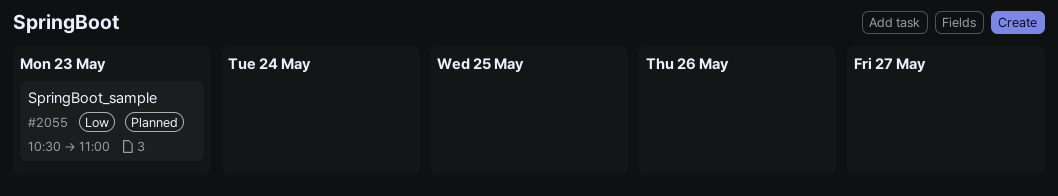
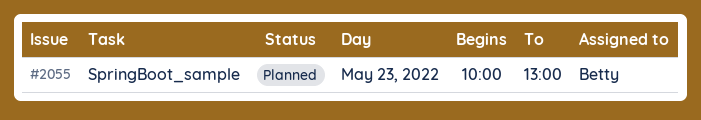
#2055, begins: 10:30 -> 10:00
#2055, ends: 11:00 -> 13:00

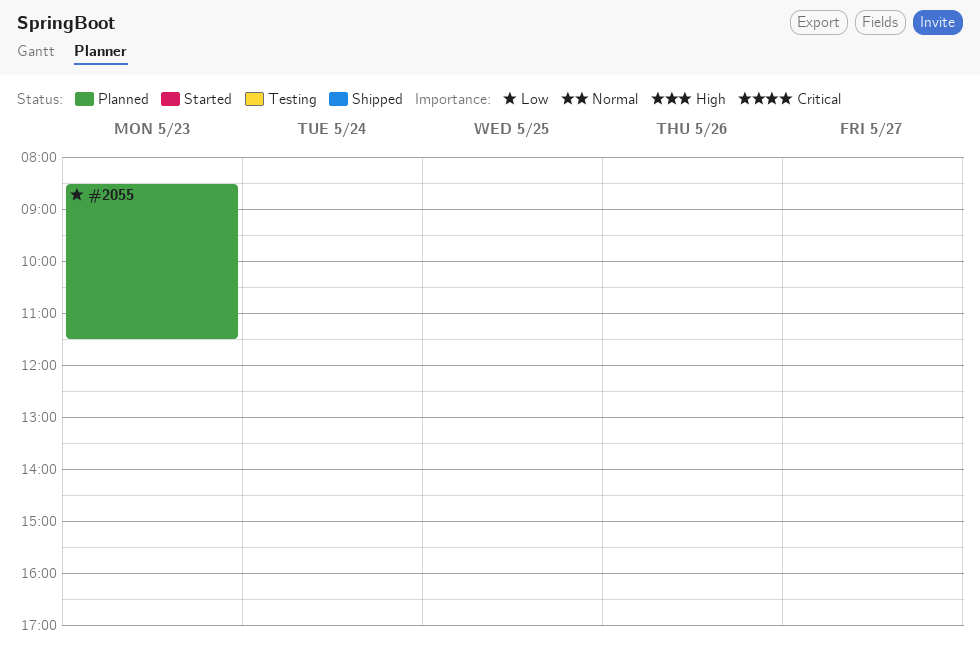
#2055, begins: 10:00 -> 08:30
#2055, ends: 13:00 -> 11:30

